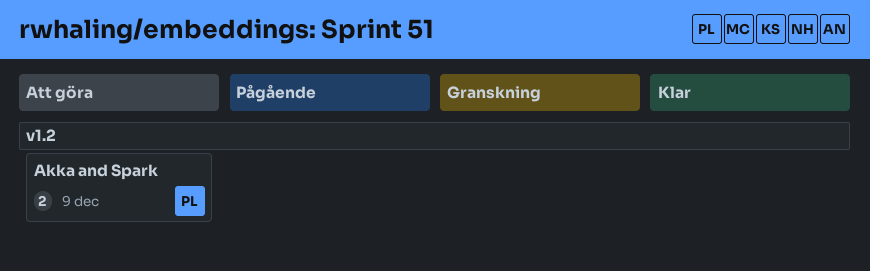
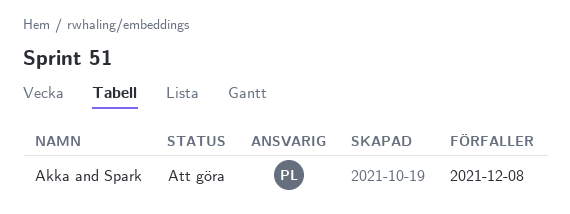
Akka and Spark, due: Dec 9 -> Dec 8

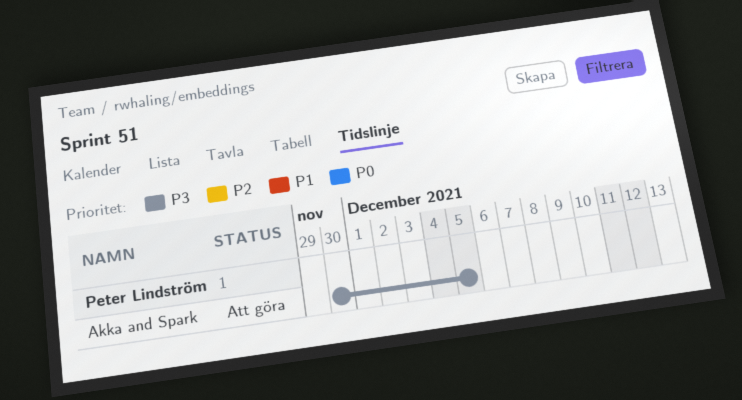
Akka and Spark, due: Dec 8 -> Dec 5

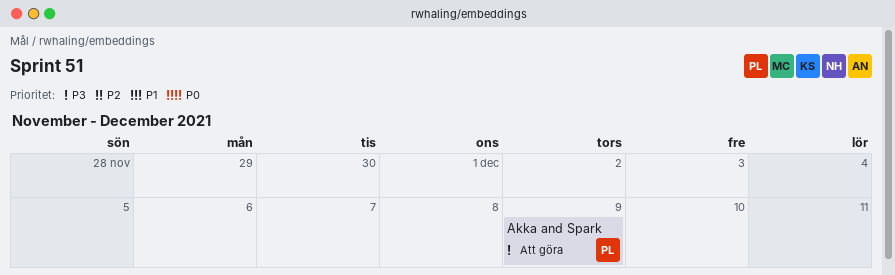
Akka and Spark, due: Dec 5 -> Dec 9

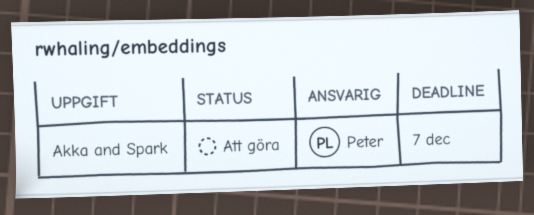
Akka and Spark, due: Dec 9 -> Dec 7

